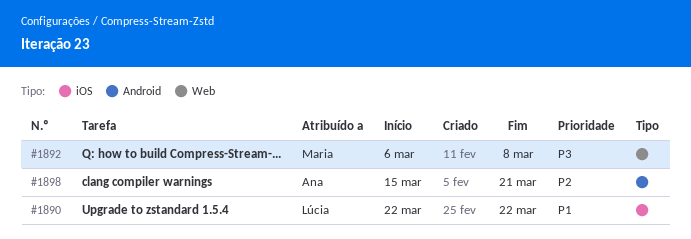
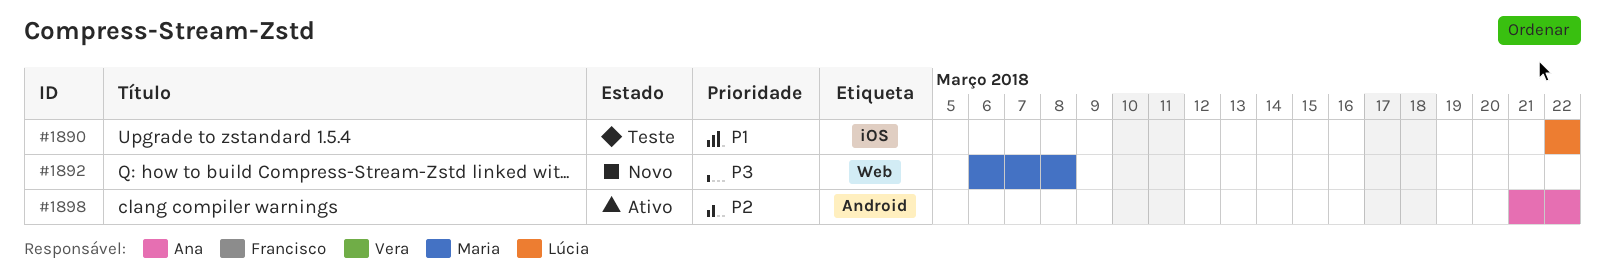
#1898, start: Mar 15 -> Mar 21
#1898, due: Mar 21 -> Mar 22

